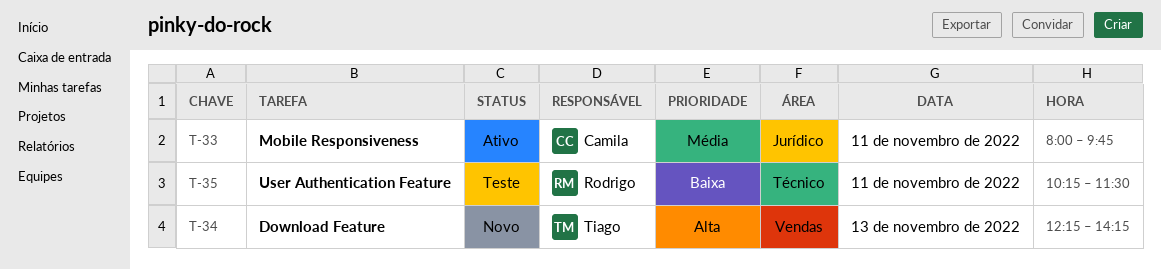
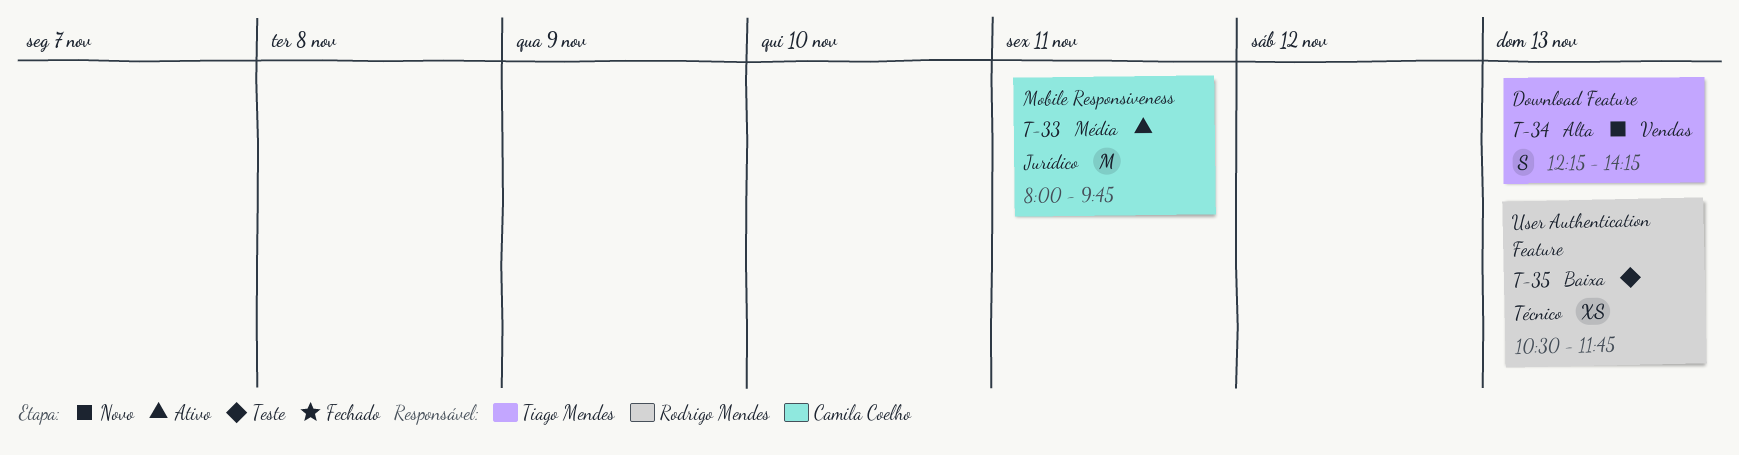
T-35, day: Nov 11 -> Nov 13
T-35, begins: 10:15 -> 10:30
T-35, ends: 11:30 -> 11:45

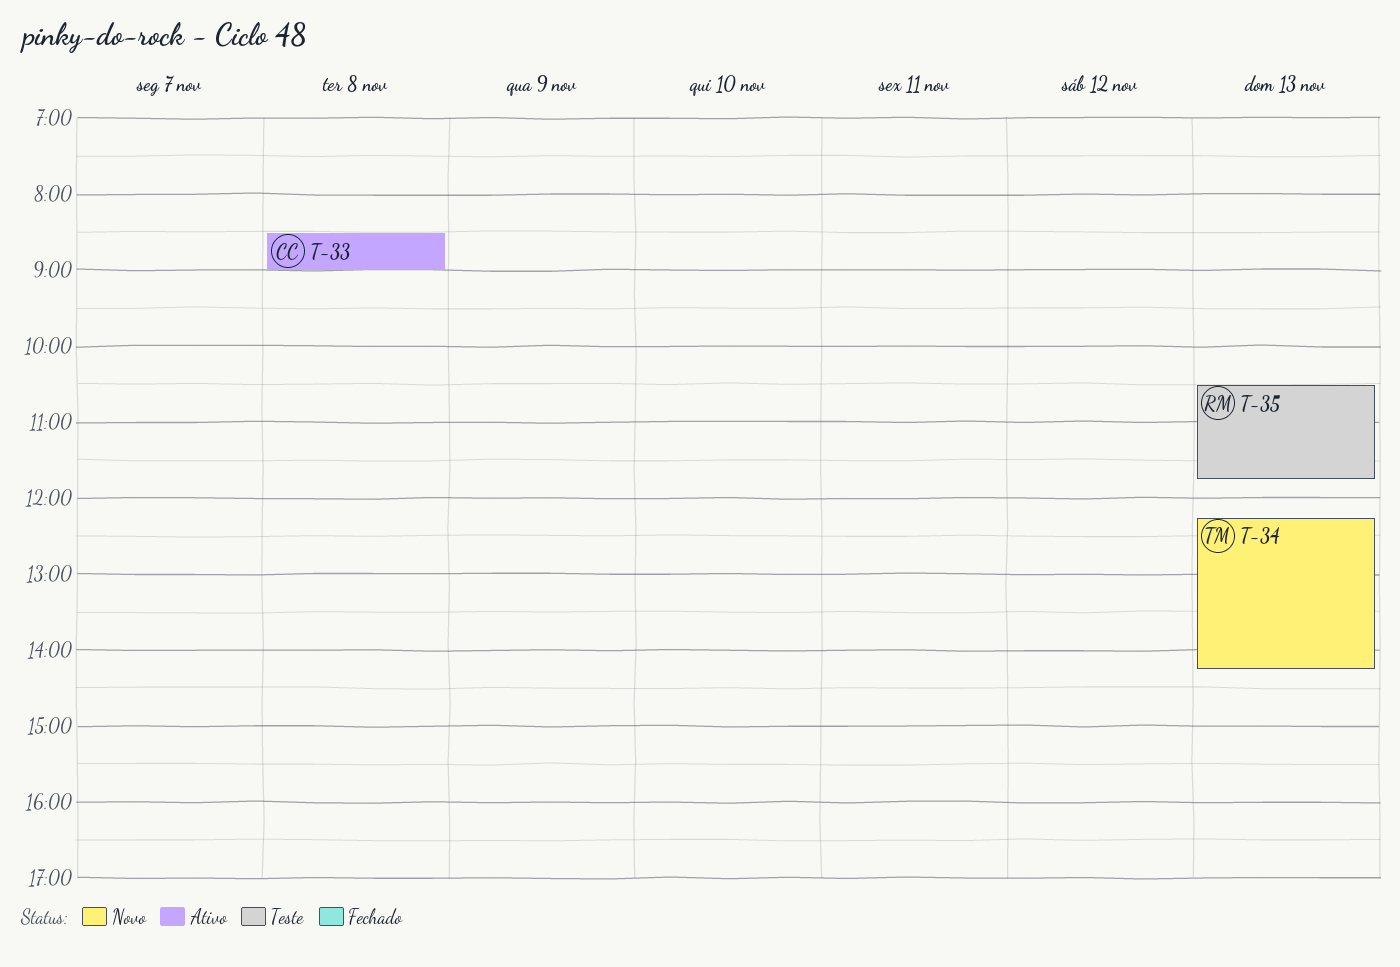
T-33, day: Nov 11 -> Nov 8
T-33, begins: 08:00 -> 08:30
T-33, ends: 09:45 -> 09:00

